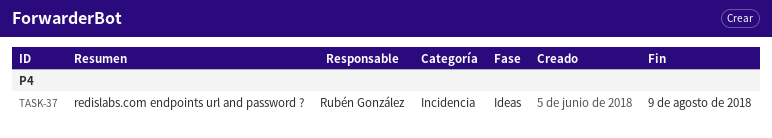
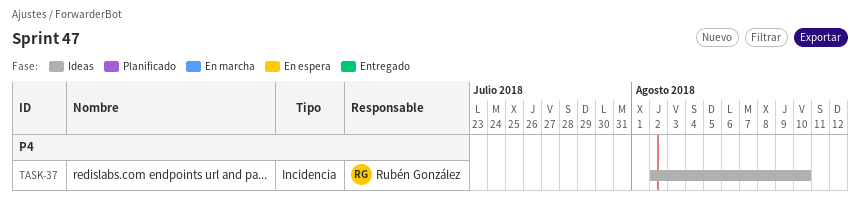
TASK-37, due: Aug 9 -> Aug 10

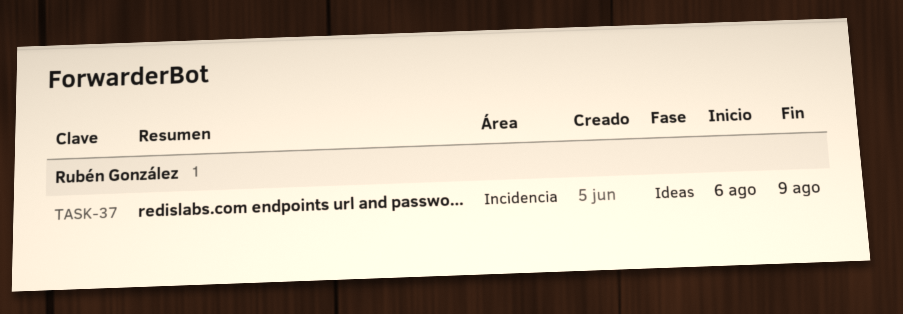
TASK-37, start: Aug 2 -> Aug 6
TASK-37, due: Aug 10 -> Aug 9

